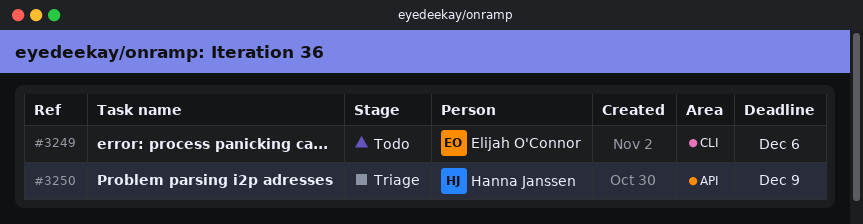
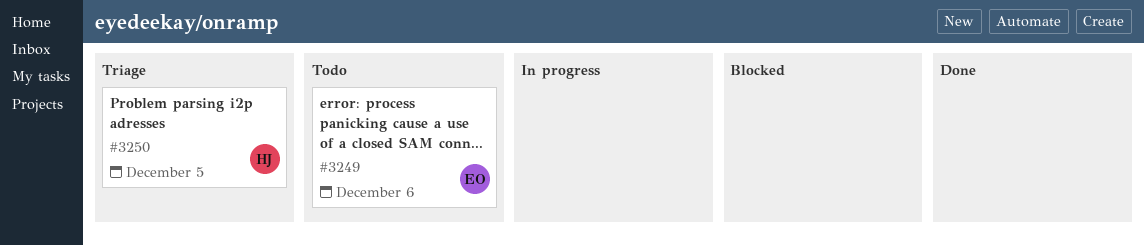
#3250, due: Dec 9 -> Dec 5

